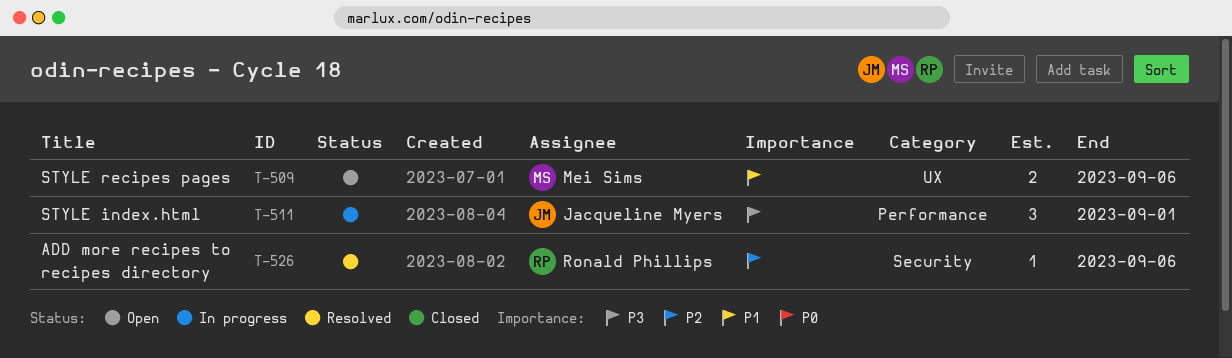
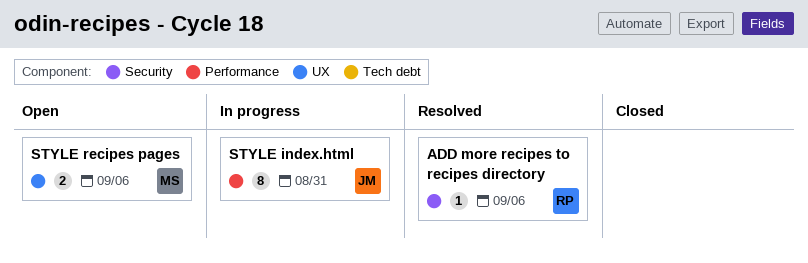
STYLE index.html, estimate: 3 -> 8
STYLE index.html, due: Sep 1 -> Aug 31

